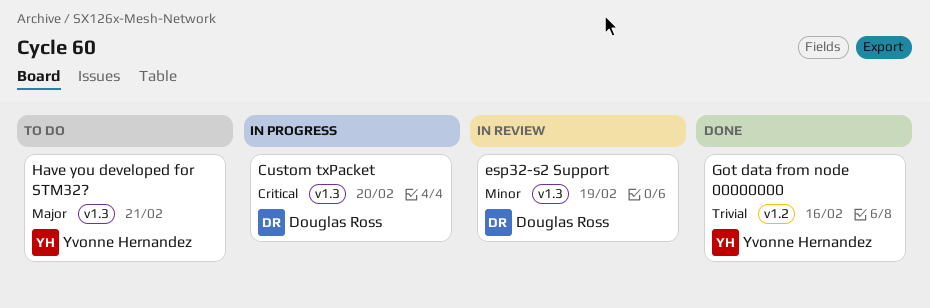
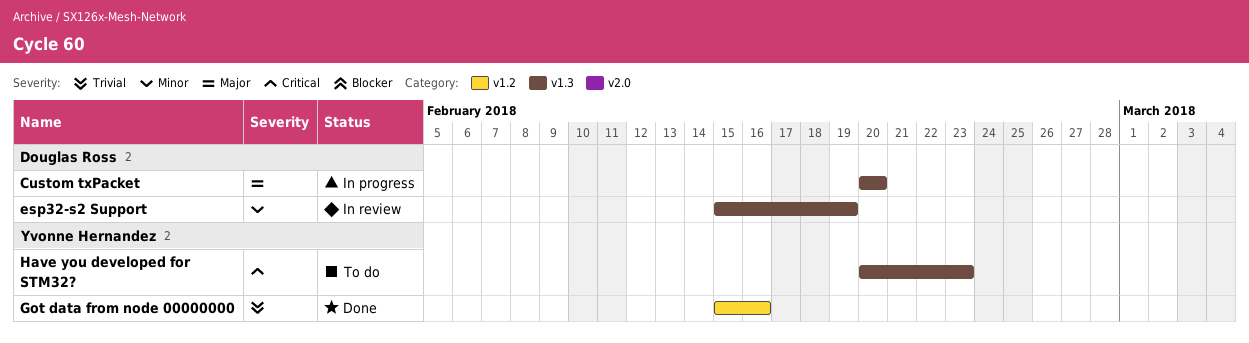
Custom txPacket, priority: Critical -> Major
Have you developed for STM32?, priority: Major -> Critical
Have you developed for STM32?, due: Feb 21 -> Feb 23

